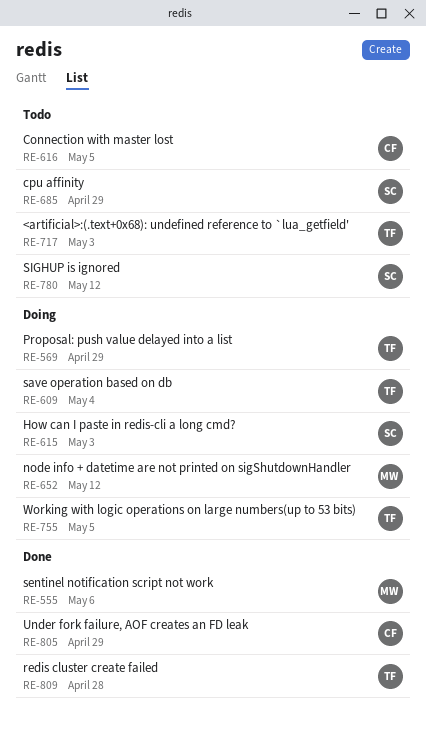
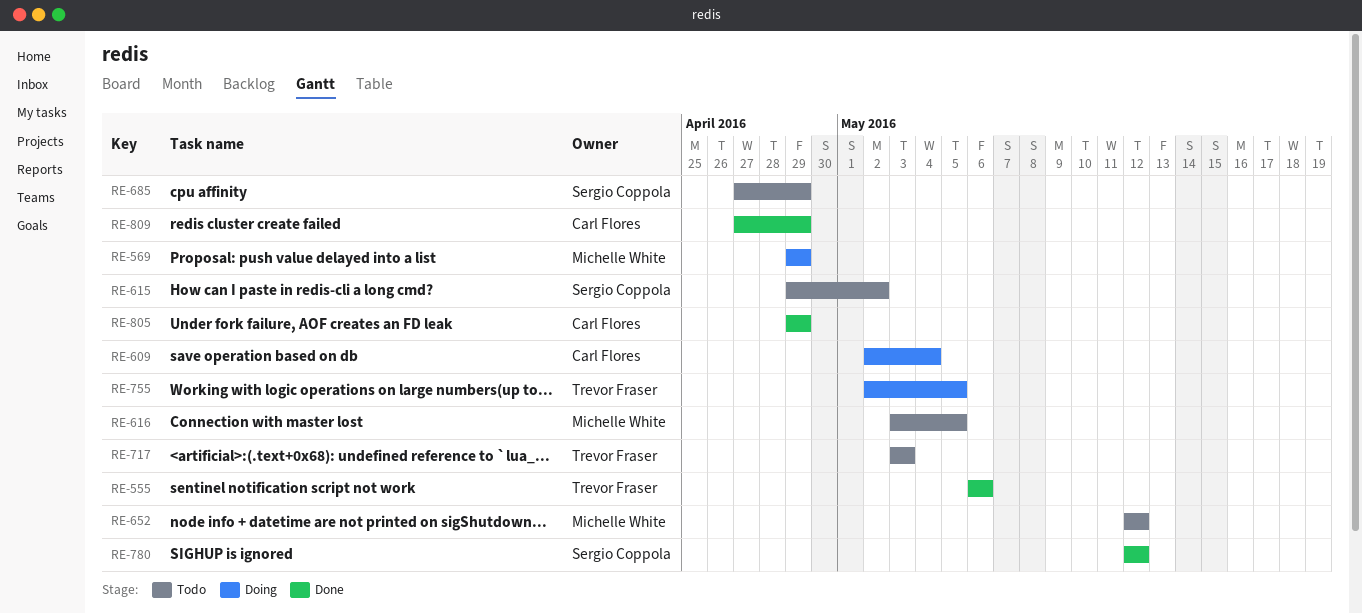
RE-555, owner: Michelle White -> Trevor Fraser
RE-569, owner: Trevor Fraser -> Michelle White
RE-609, owner: Trevor Fraser -> Carl Flores
RE-615, status: Doing -> Todo
RE-615, due: May 3 -> May 2
RE-616, owner: Carl Flores -> Michelle White
RE-652, status: Doing -> Todo
RE-780, status: Todo -> Done
RE-809, owner: Trevor Fraser -> Carl Flores
RE-809, due: Apr 28 -> Apr 29

